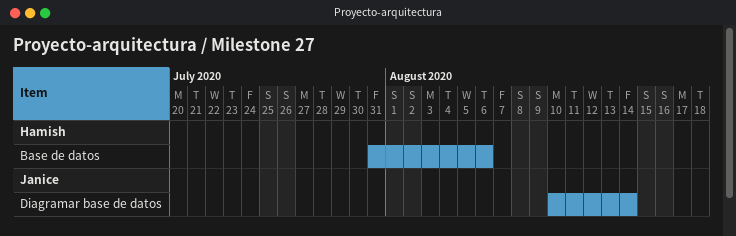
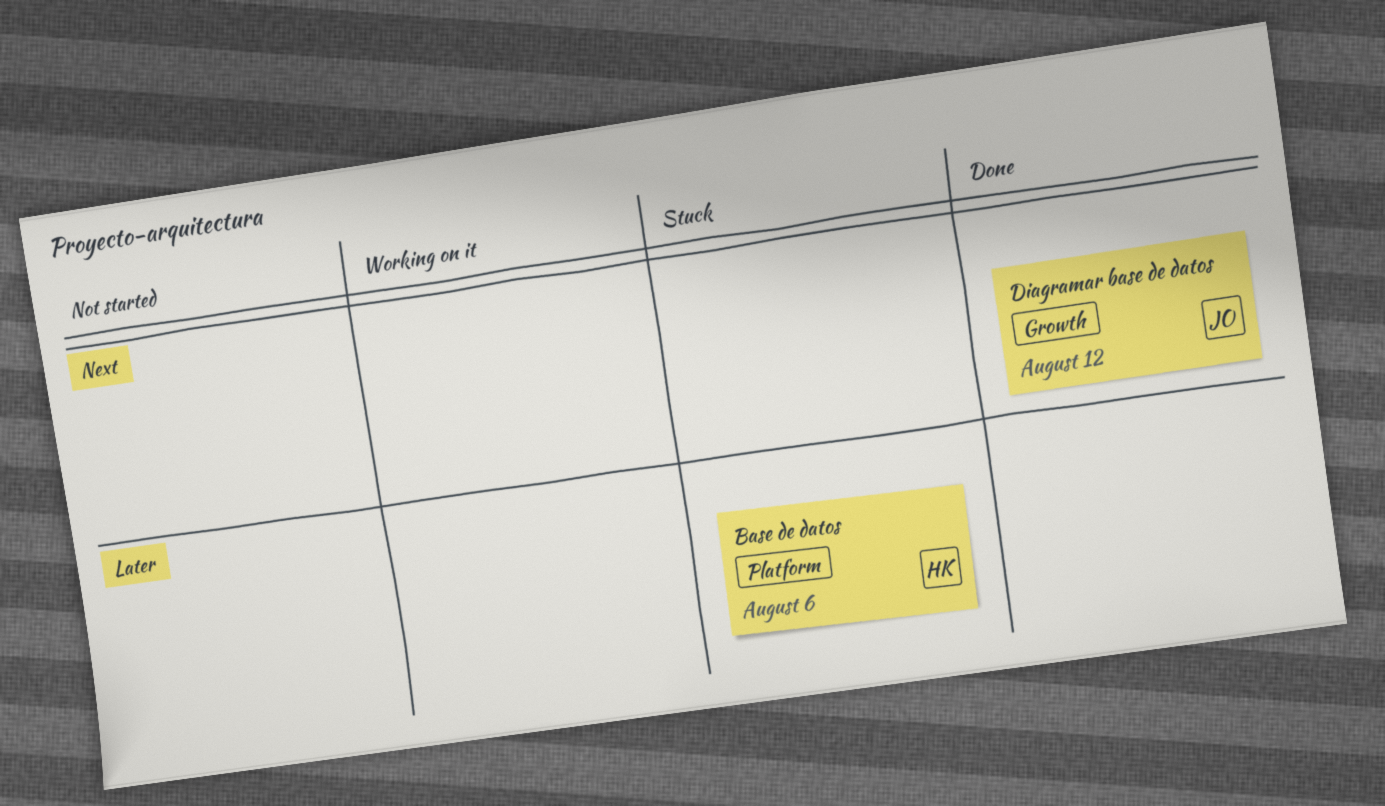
Diagramar base de datos, due: Aug 14 -> Aug 12

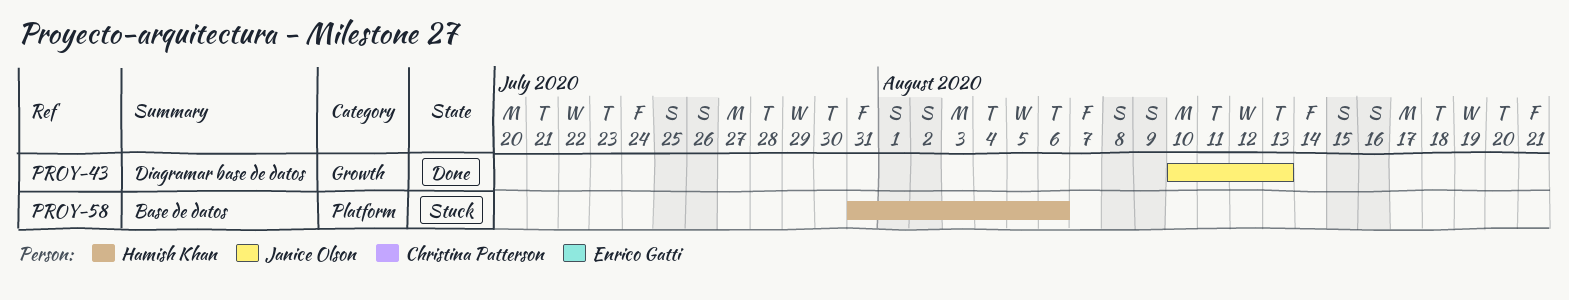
Diagramar base de datos, due: Aug 12 -> Aug 13

